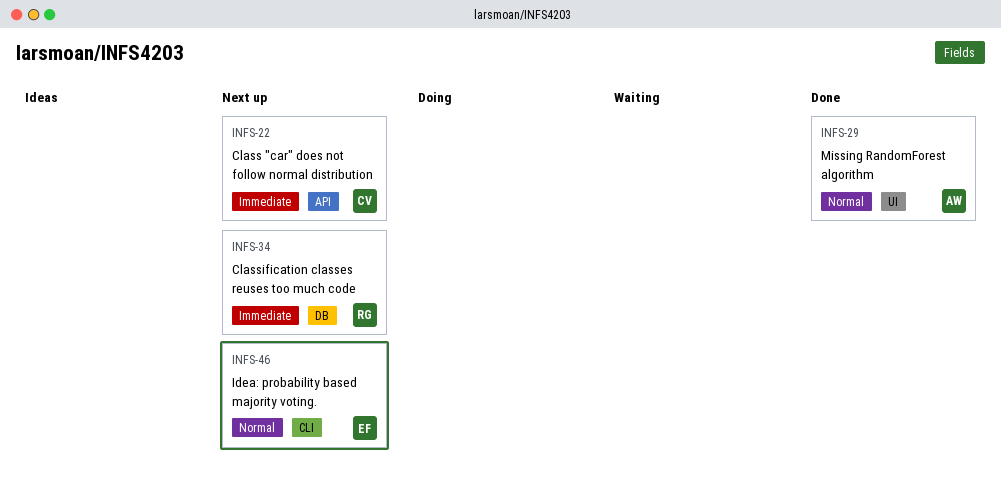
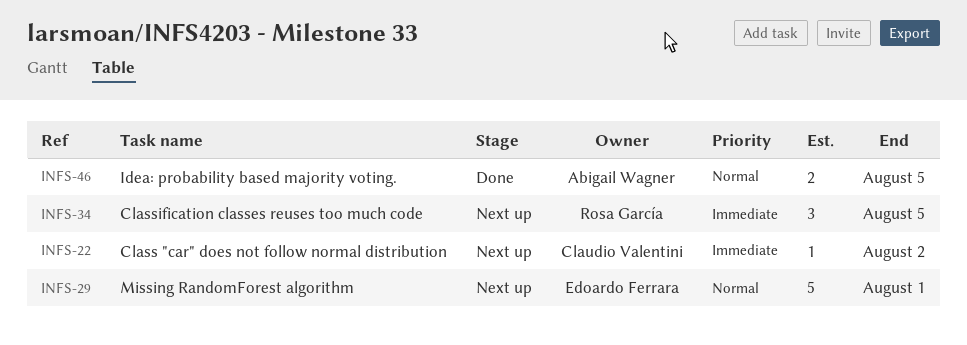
INFS-29, status: Done -> Next up
INFS-29, owner: Abigail Wagner -> Edoardo Ferrara
INFS-46, status: Next up -> Done
INFS-46, owner: Edoardo Ferrara -> Abigail Wagner

